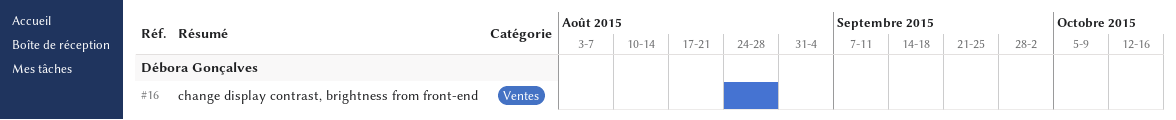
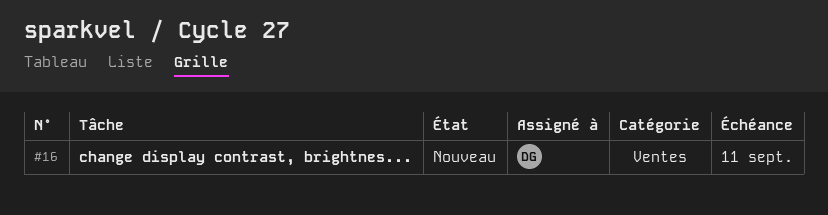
#16, due: Aug 28 -> Sep 11

